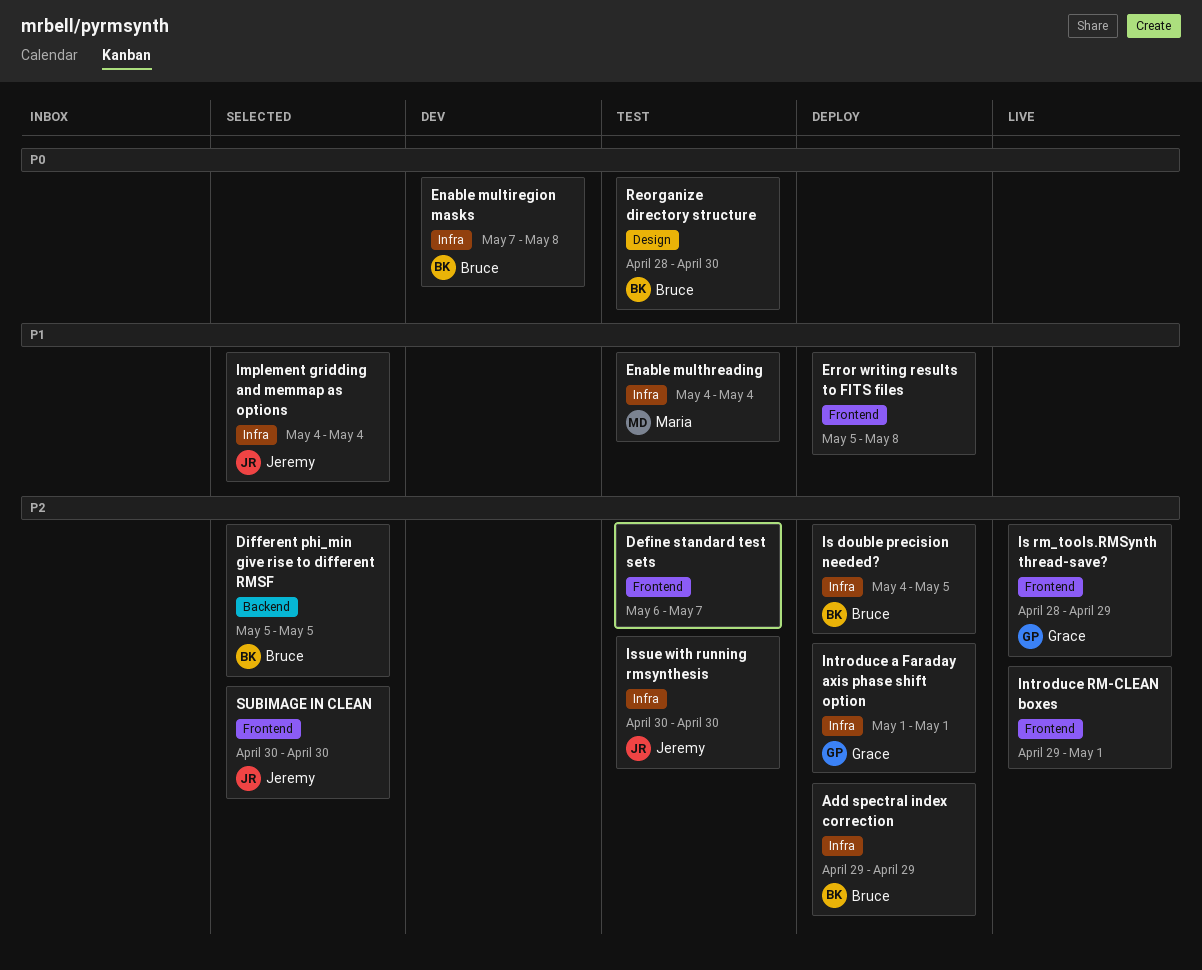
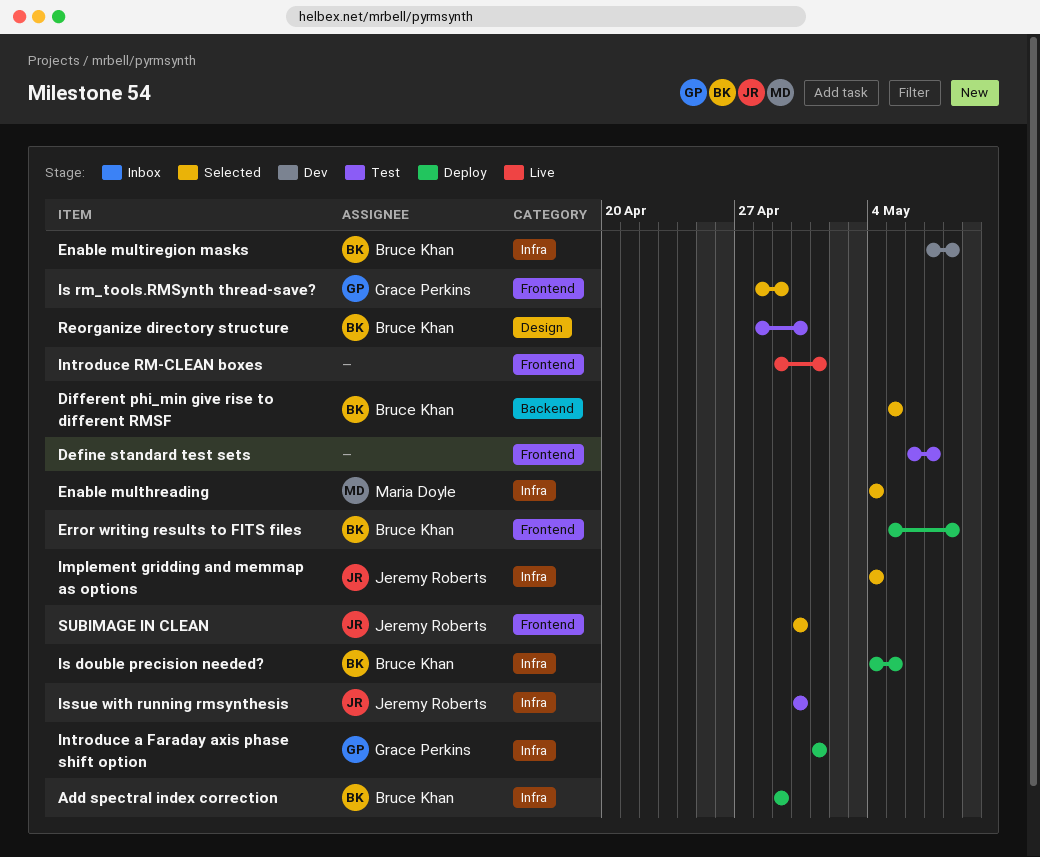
Enable multhreading, status: Test -> Selected
Error writing results to FITS files, owner: none -> Bruce Khan
Is rm_tools.RMSynth thread-save?, status: Live -> Selected

